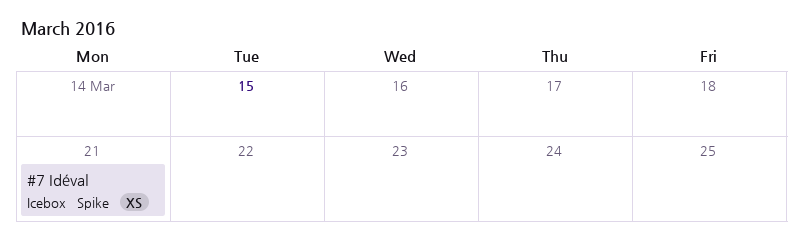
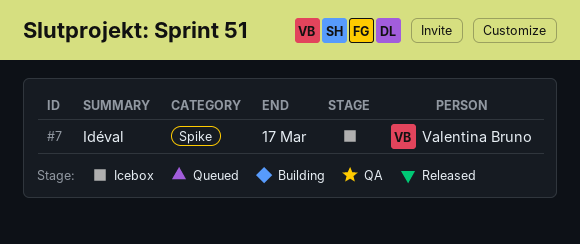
#7, due: Mar 21 -> Mar 17

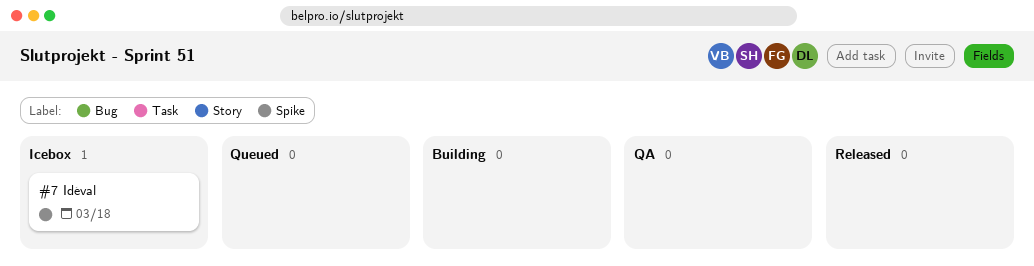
#7, due: Mar 17 -> Mar 18

